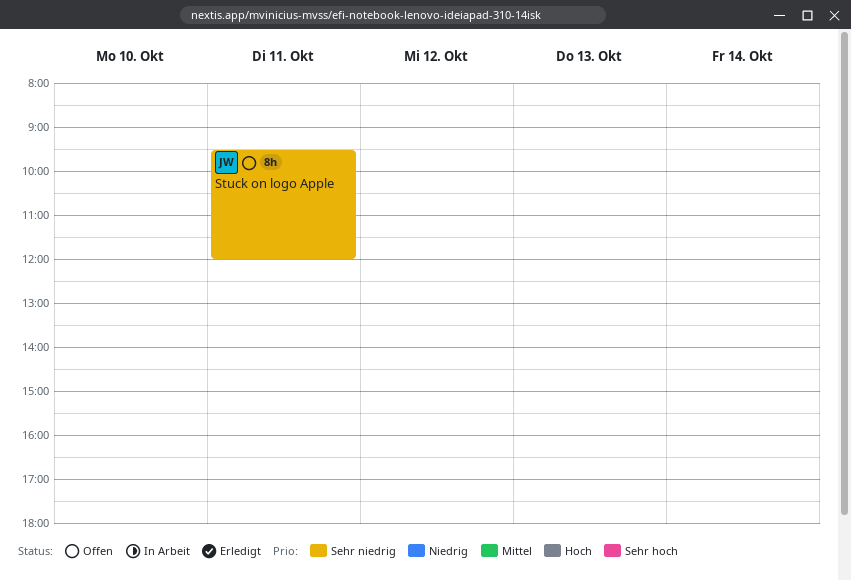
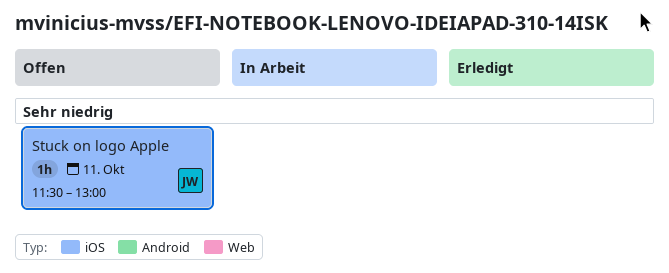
Stuck on logo Apple, estimate: 8h -> 1h
Stuck on logo Apple, begins: 09:30 -> 11:30
Stuck on logo Apple, ends: 12:00 -> 13:00

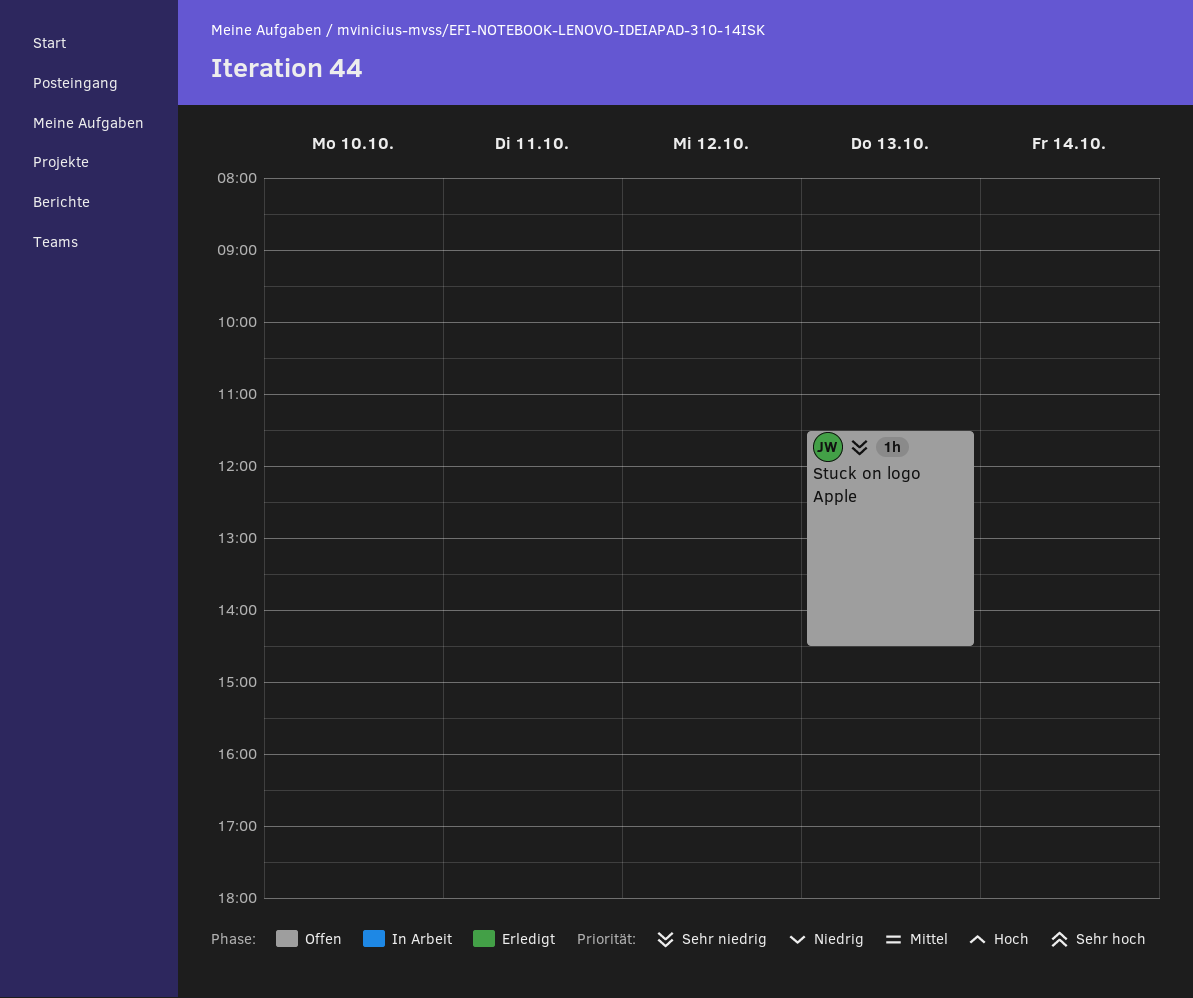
Stuck on logo Apple, day: Oct 11 -> Oct 13
Stuck on logo Apple, ends: 13:00 -> 14:30

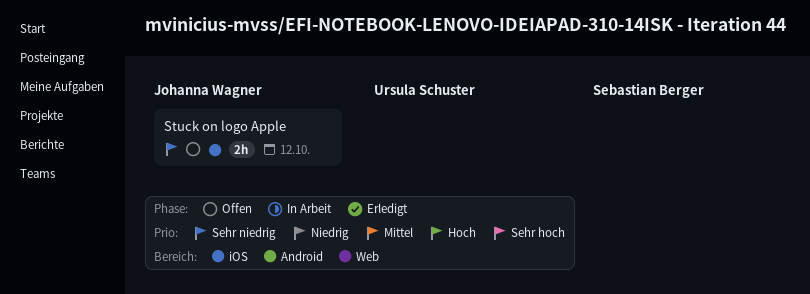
Stuck on logo Apple, estimate: 1h -> 2h
Stuck on logo Apple, day: Oct 13 -> Oct 12

